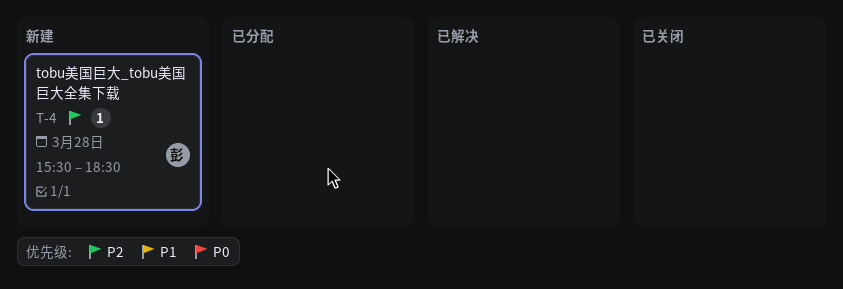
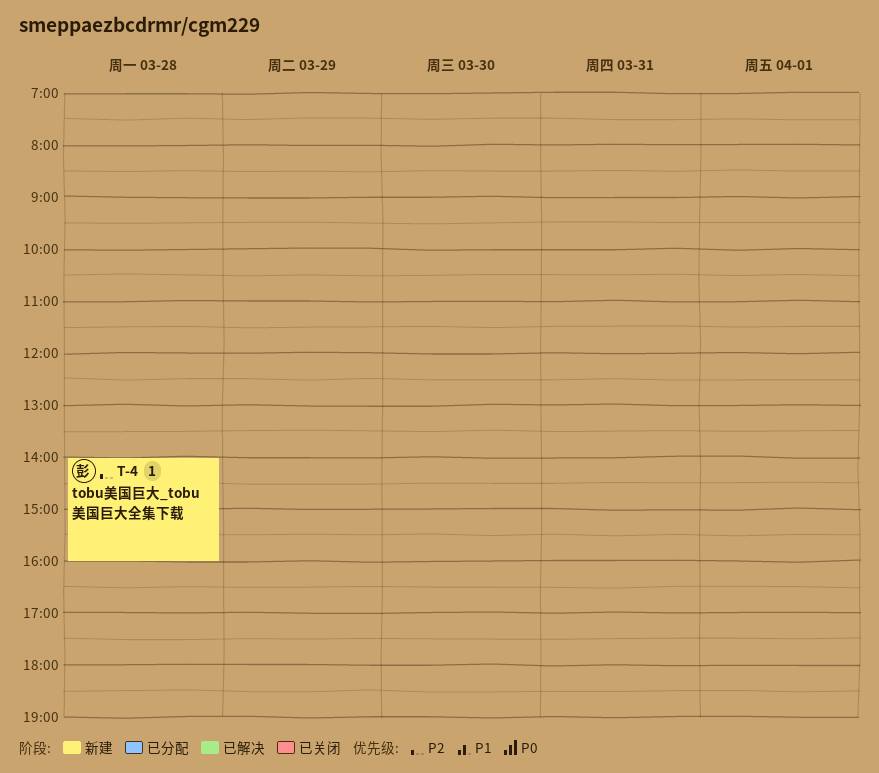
T-4, begins: 15:30 -> 14:00
T-4, ends: 18:30 -> 16:00

